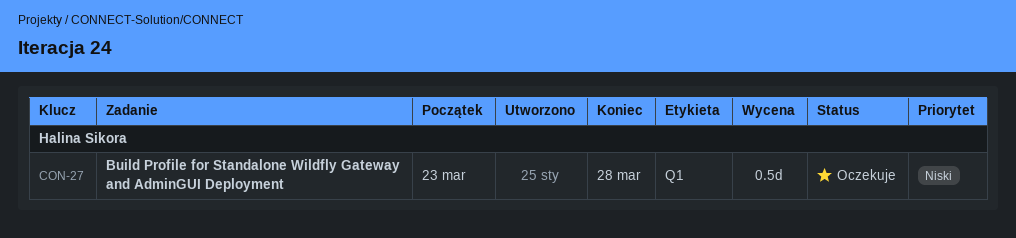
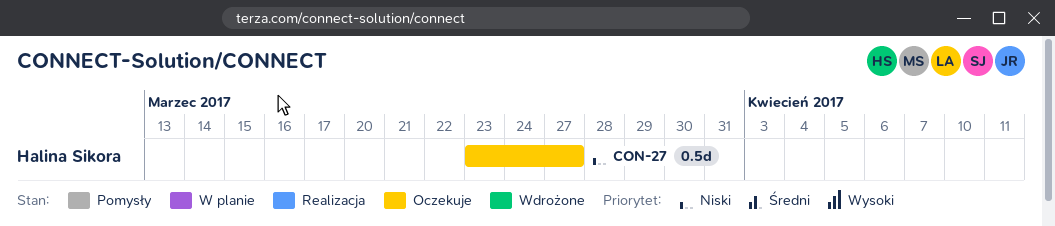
CON-27, due: Mar 28 -> Mar 27

